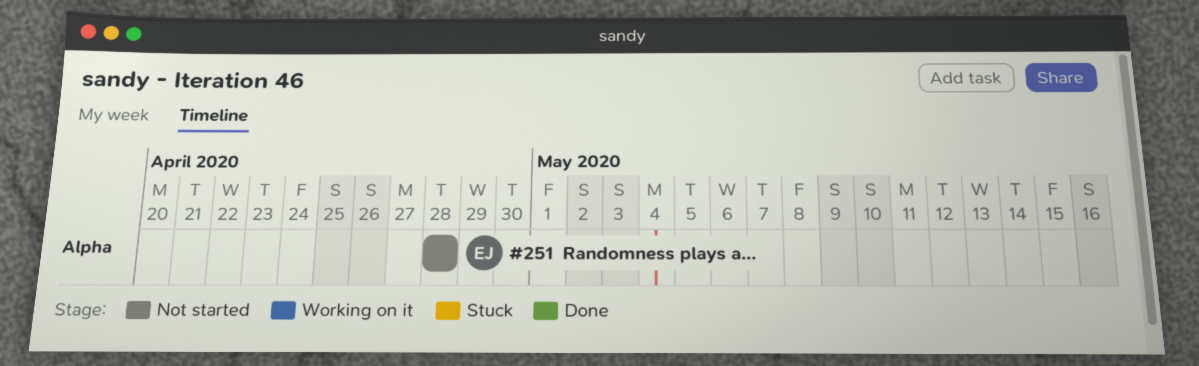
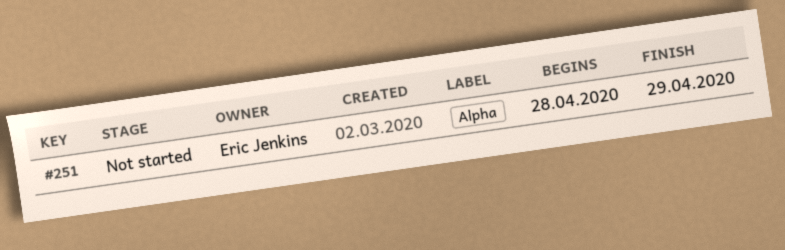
#251, due: Apr 28 -> Apr 29

